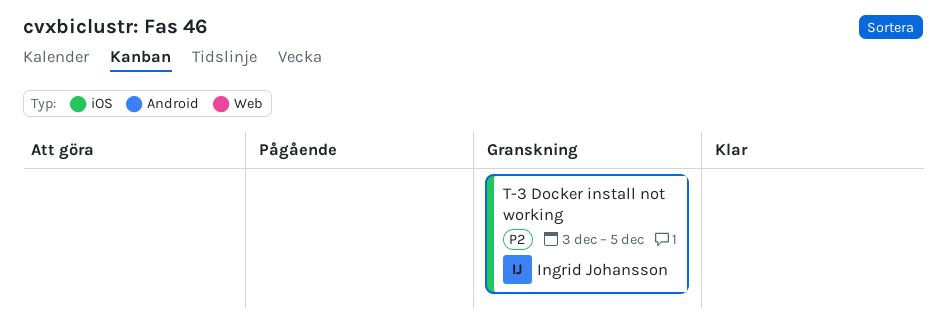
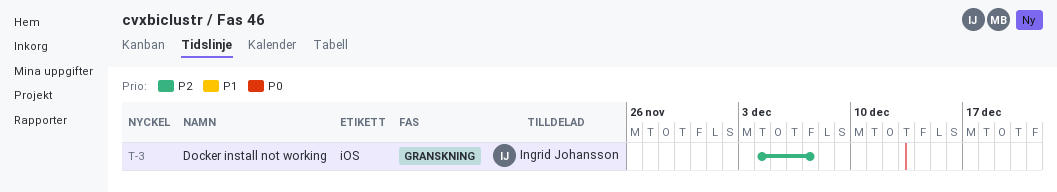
T-3, start: Dec 3 -> Dec 4
T-3, due: Dec 5 -> Dec 7

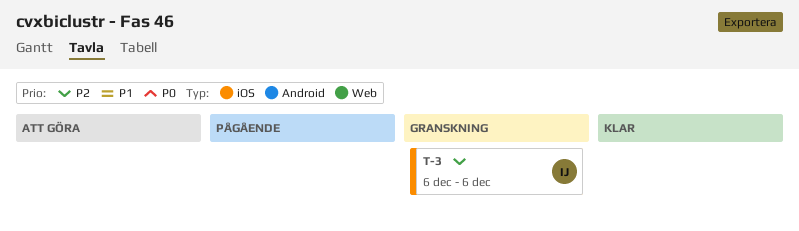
T-3, start: Dec 4 -> Dec 6
T-3, due: Dec 7 -> Dec 6

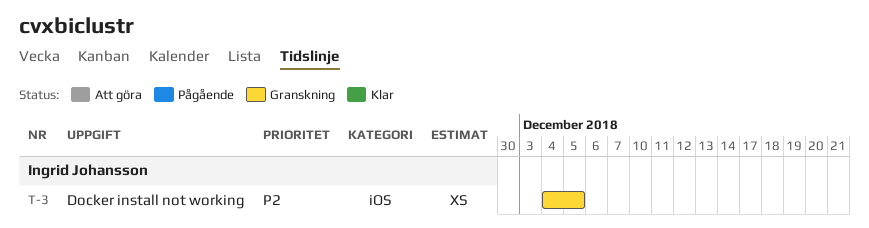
T-3, start: Dec 6 -> Dec 4
T-3, due: Dec 6 -> Dec 5

